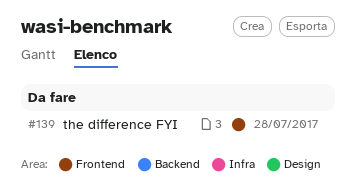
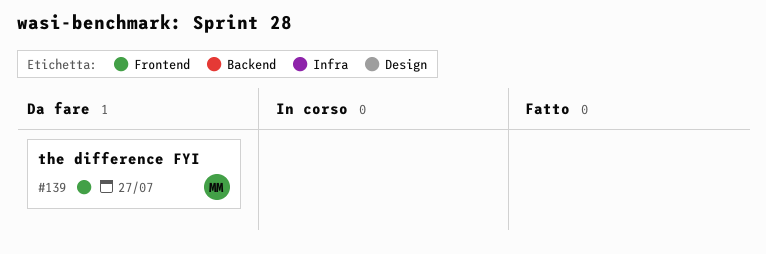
#139, due: Jul 28 -> Jul 27

